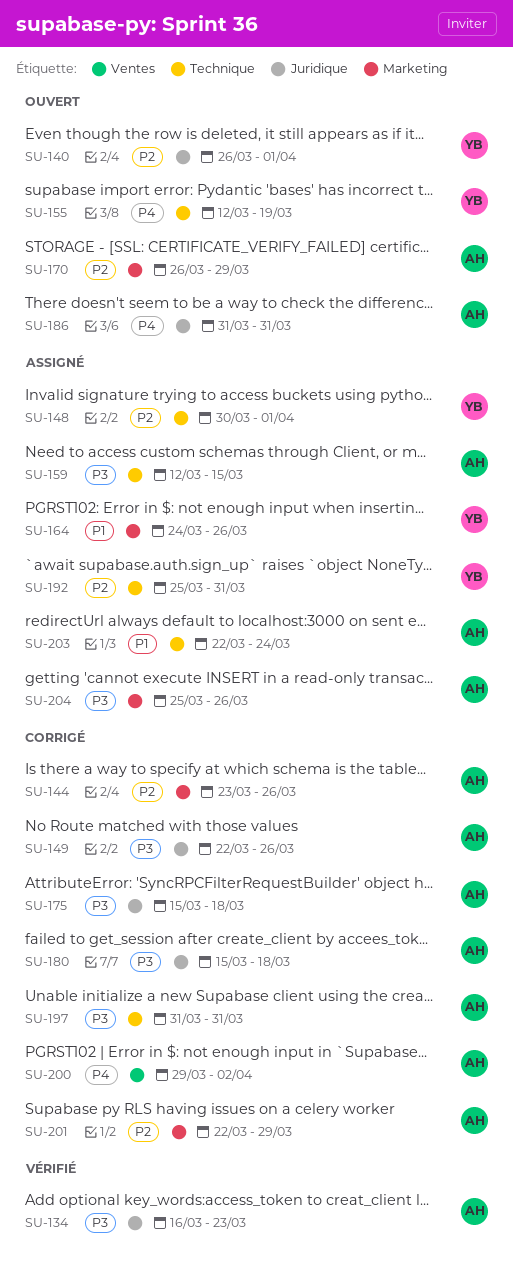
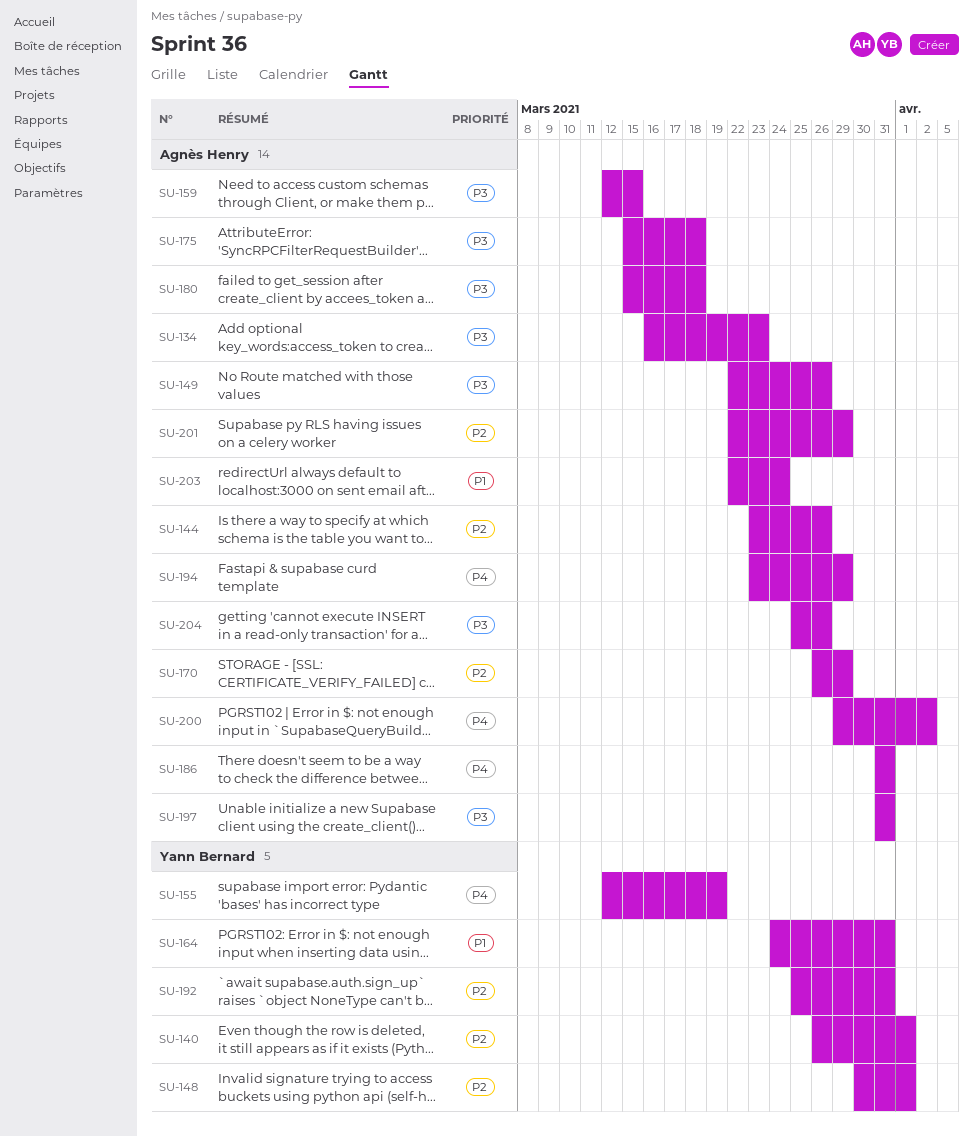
SU-164, due: Mar 26 -> Mar 31
SU-194: none -> present

